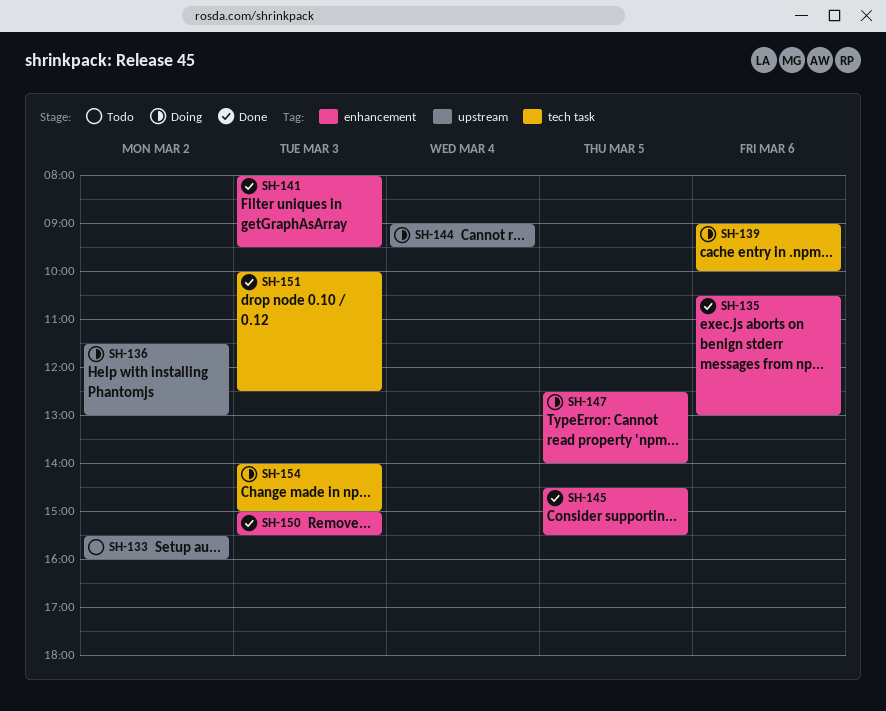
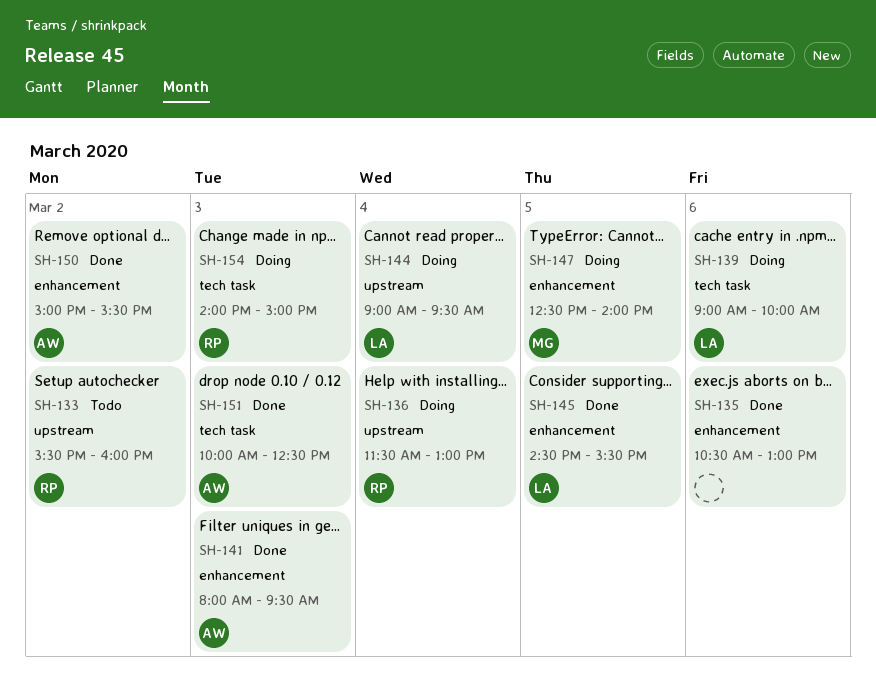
SH-136, day: Mar 2 -> Mar 4
SH-150, day: Mar 3 -> Mar 2

